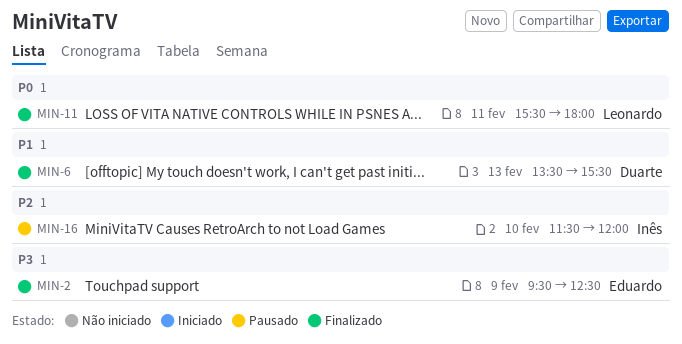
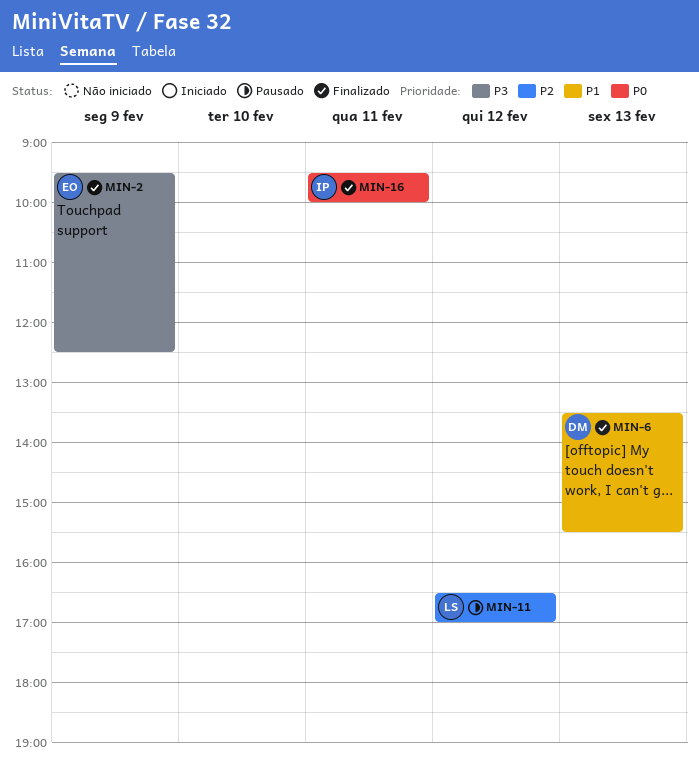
MIN-11, status: Finalizado -> Pausado
MIN-11, priority: P0 -> P2
MIN-11, day: Feb 11 -> Feb 12
MIN-11, begins: 15:30 -> 16:30
MIN-11, ends: 18:00 -> 17:00
MIN-16, status: Pausado -> Finalizado
MIN-16, priority: P2 -> P0
MIN-16, day: Feb 10 -> Feb 11
MIN-16, begins: 11:30 -> 09:30
MIN-16, ends: 12:00 -> 10:00

